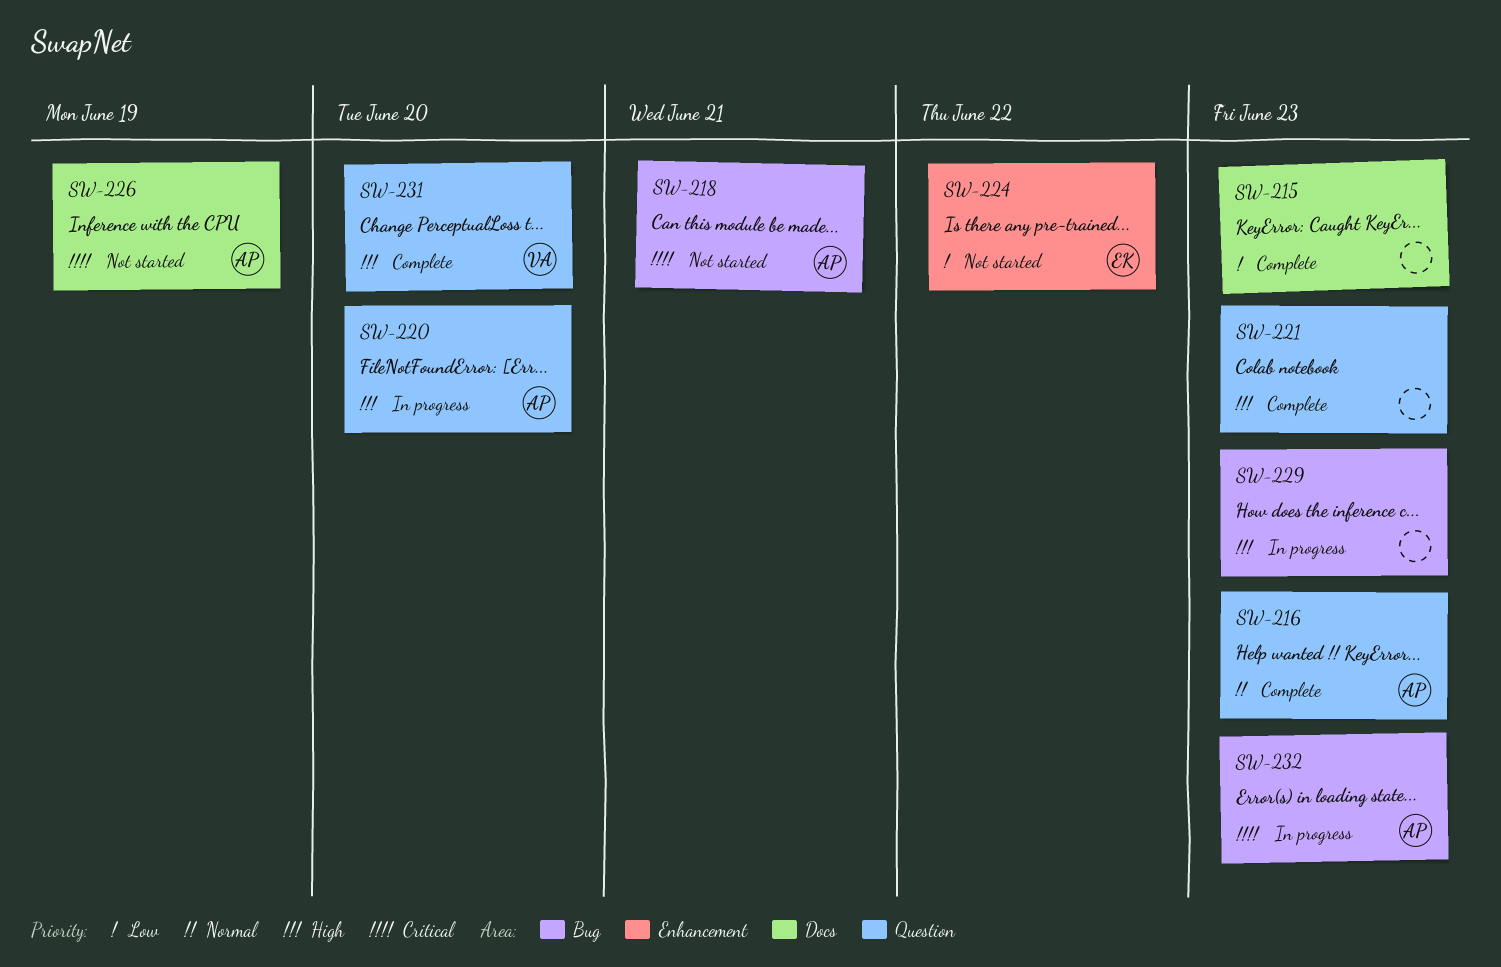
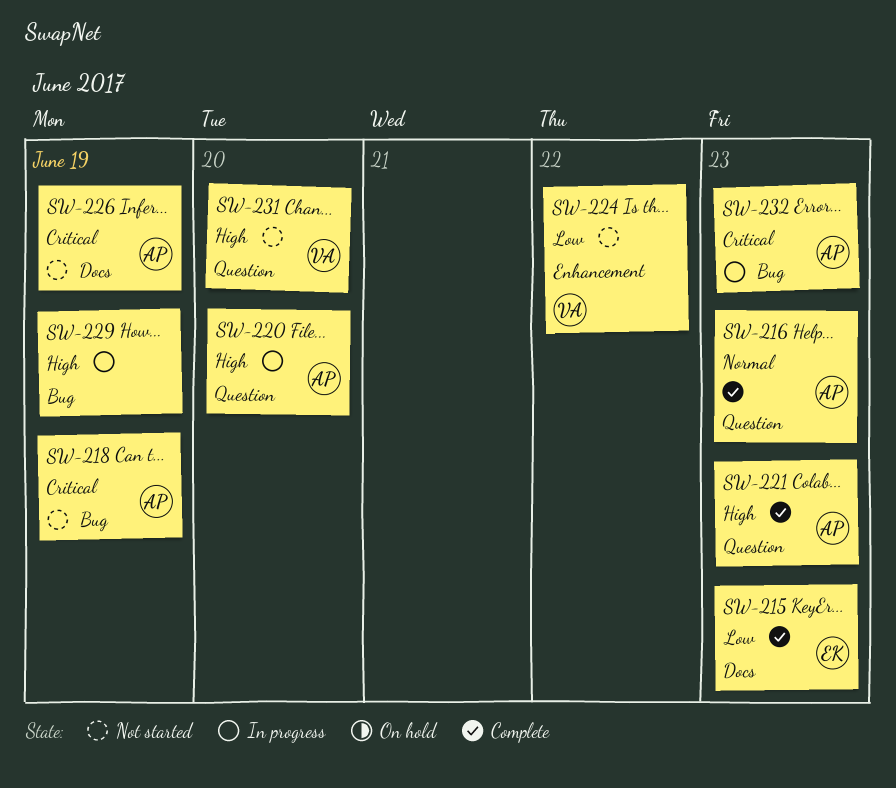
SW-215, owner: none -> EK
SW-218, due: Jun 21 -> Jun 19
SW-221, owner: none -> AP
SW-224, owner: EK -> VA
SW-229, due: Jun 23 -> Jun 19
SW-231, status: Complete -> Not started

